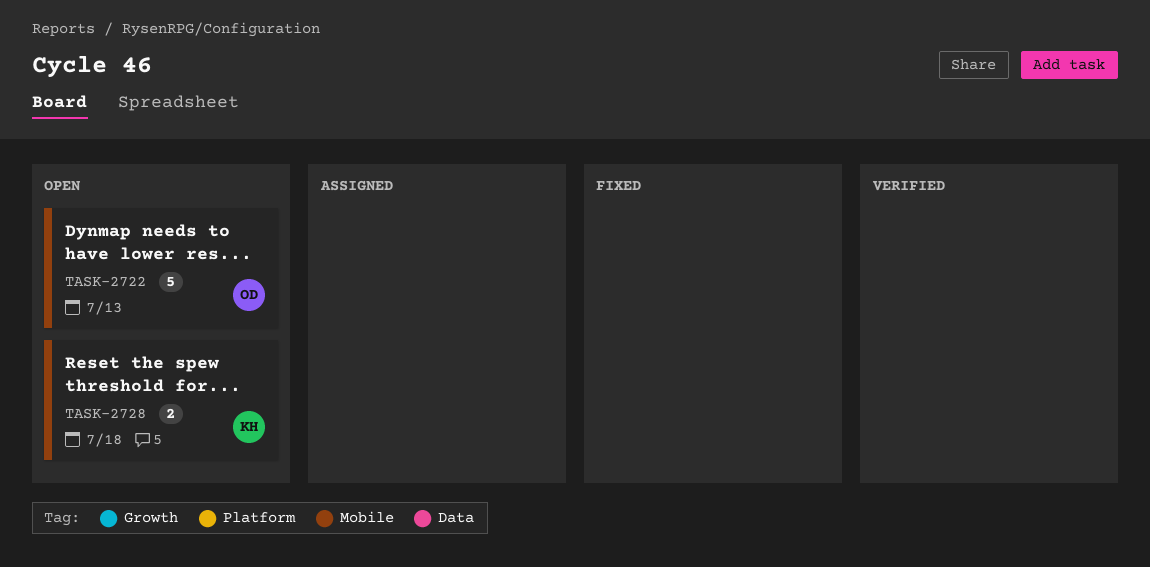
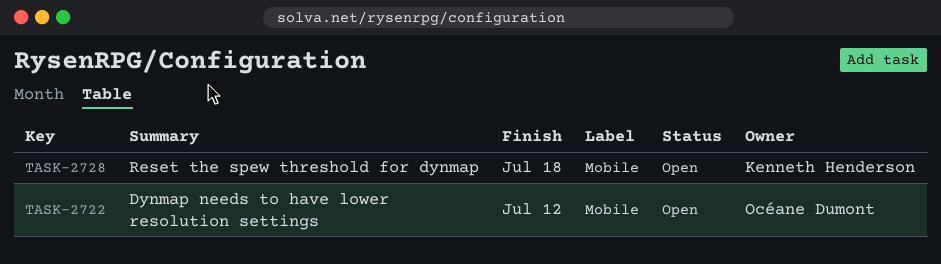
TASK-2722, due: Jul 13 -> Jul 12

